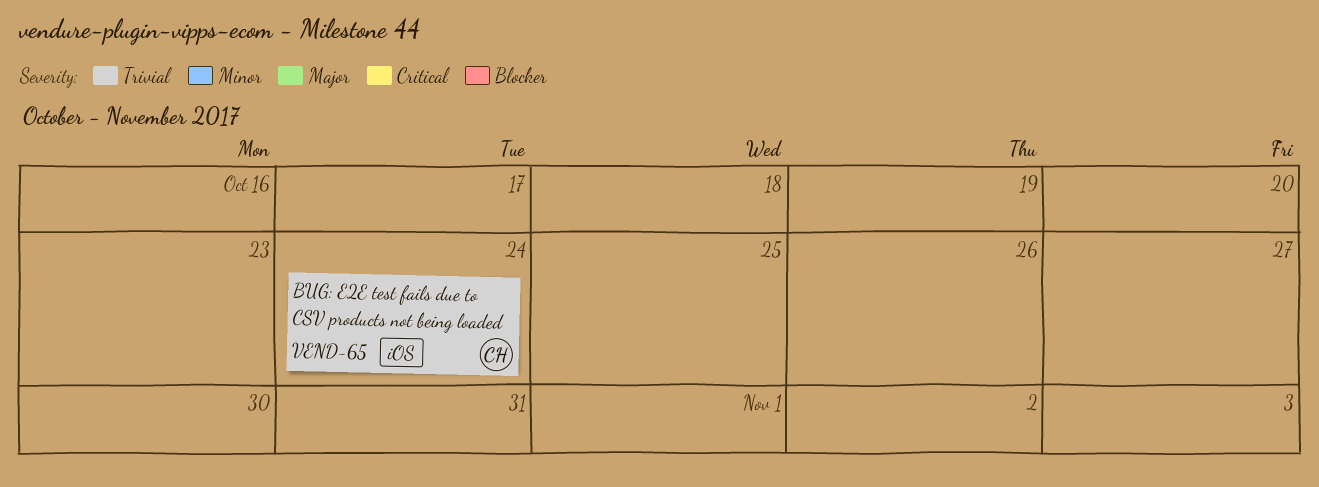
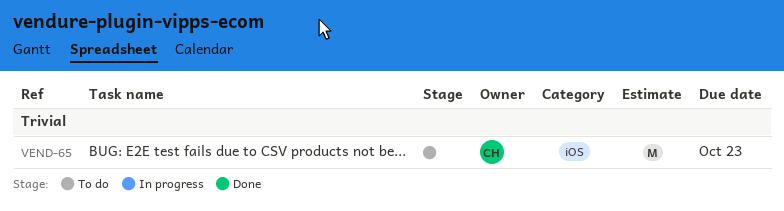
VEND-65, due: Oct 24 -> Oct 23

